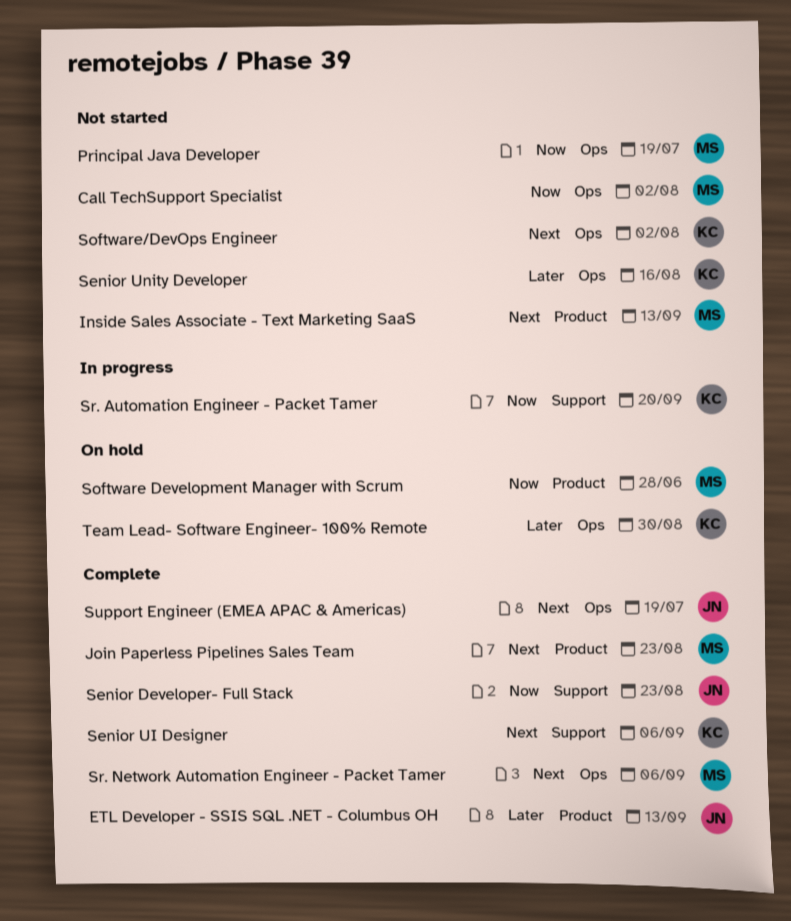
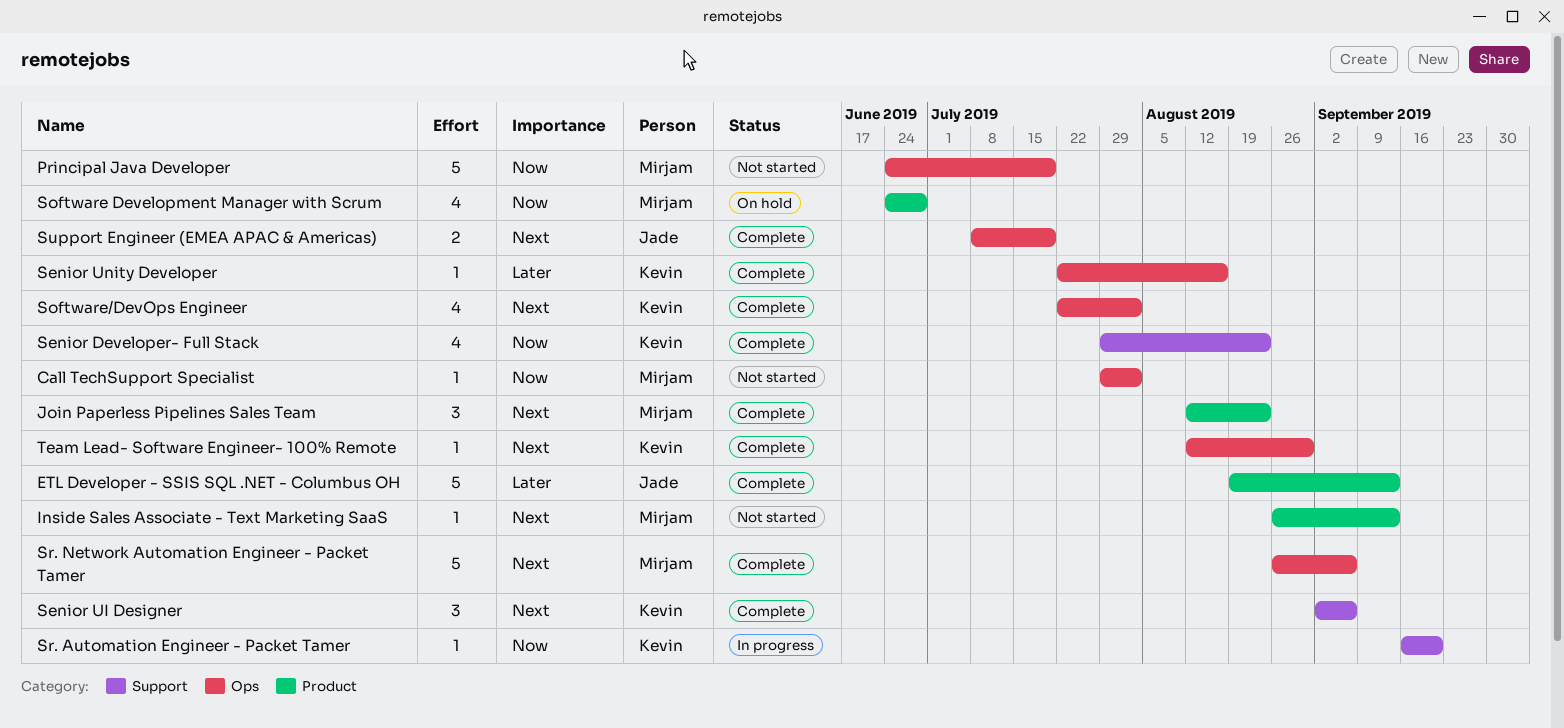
Senior Developer- Full Stack, owner: Jade -> Kevin
Senior Unity Developer, status: Not started -> Complete
Software/DevOps Engineer, status: Not started -> Complete
Team Lead- Software Engineer- 100% Remote, status: On hold -> Complete
Team Lead- Software Engineer- 100% Remote, priority: Later -> Next

